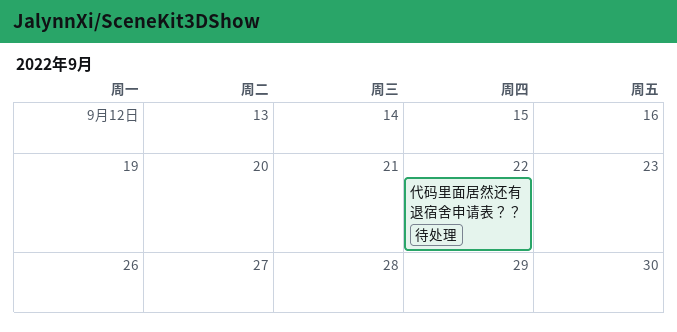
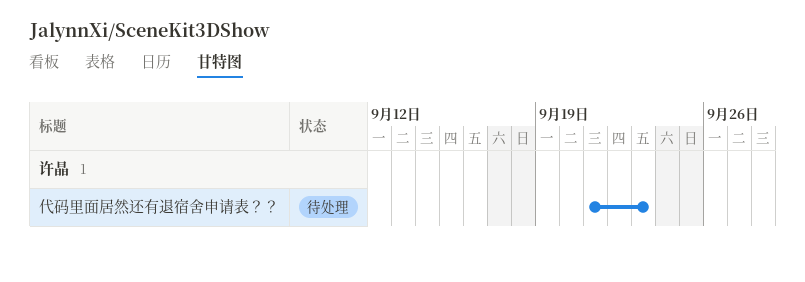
代码里面居然还有退宿舍申请表？？, due: Sep 22 -> Sep 23

